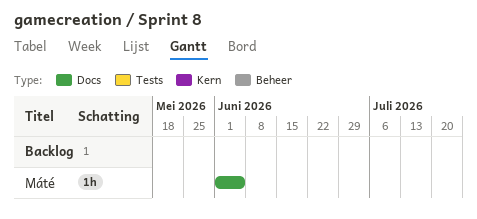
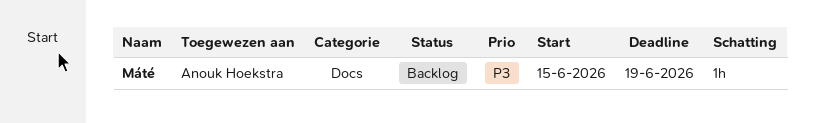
Máté, start: Jun 1 -> Jun 15
Máté, due: Jun 5 -> Jun 19

